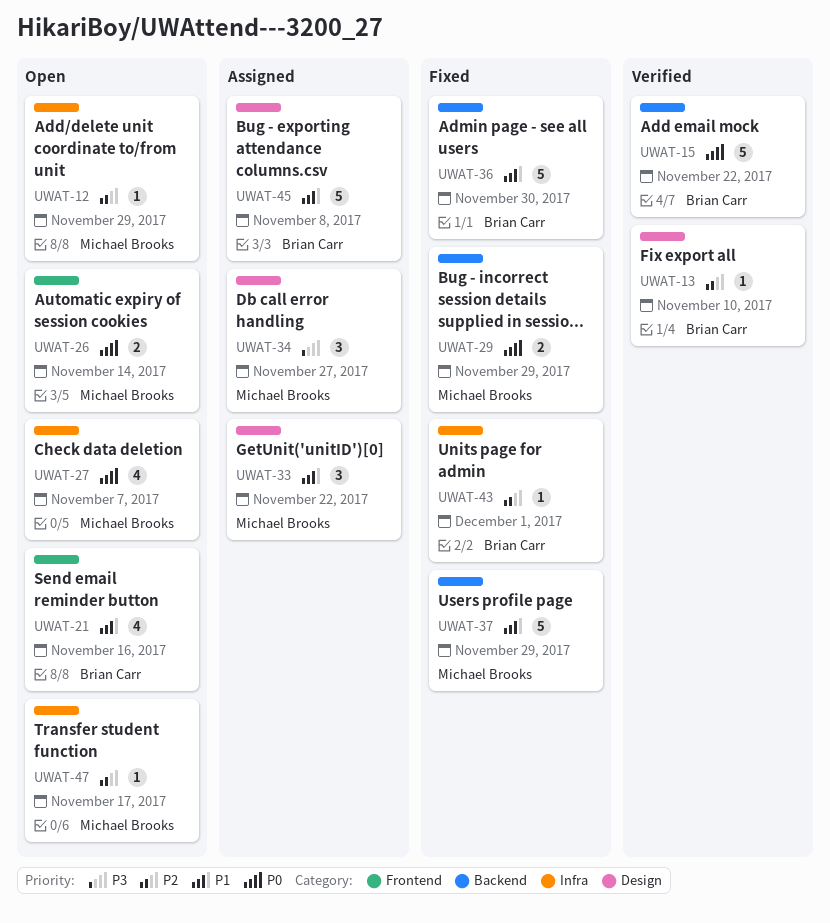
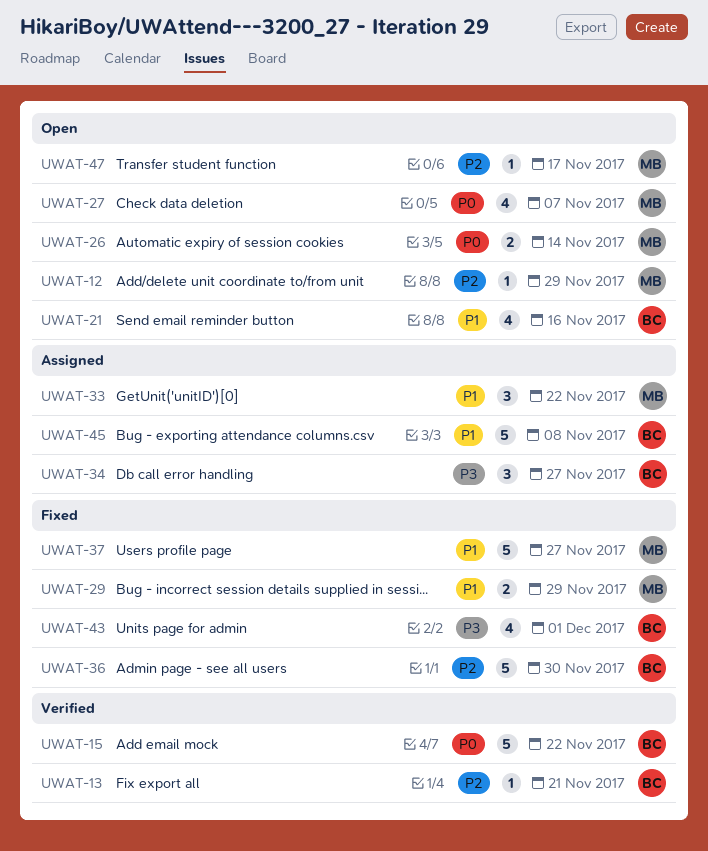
UWAT-13, due: Nov 10 -> Nov 21
UWAT-29, priority: P0 -> P1
UWAT-34, owner: Michael Brooks -> Brian Carr
UWAT-36, priority: P1 -> P2
UWAT-37, due: Nov 29 -> Nov 27
UWAT-43, priority: P2 -> P3
UWAT-43, estimate: 1 -> 4

